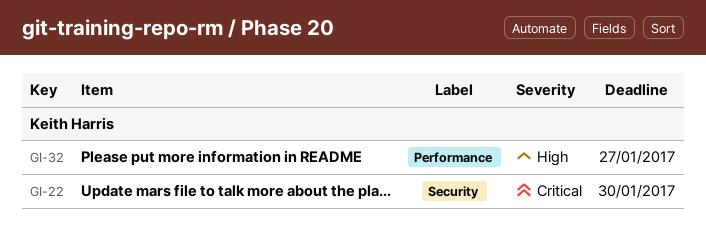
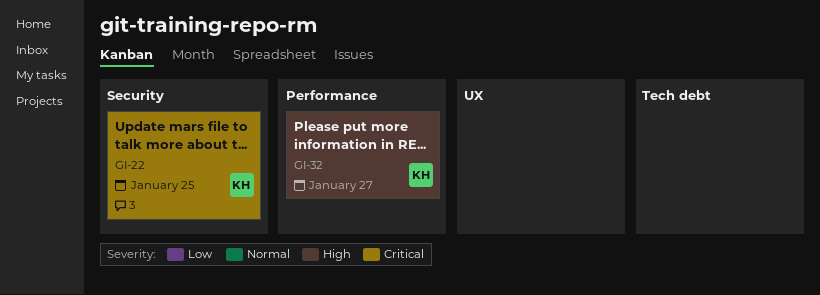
GI-22, due: Jan 30 -> Jan 25

